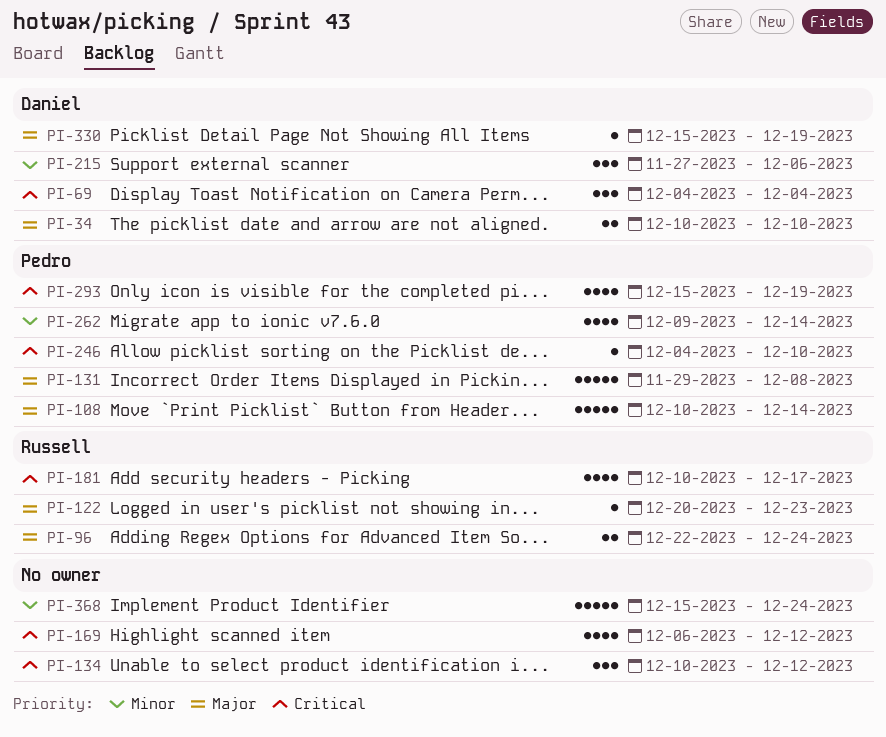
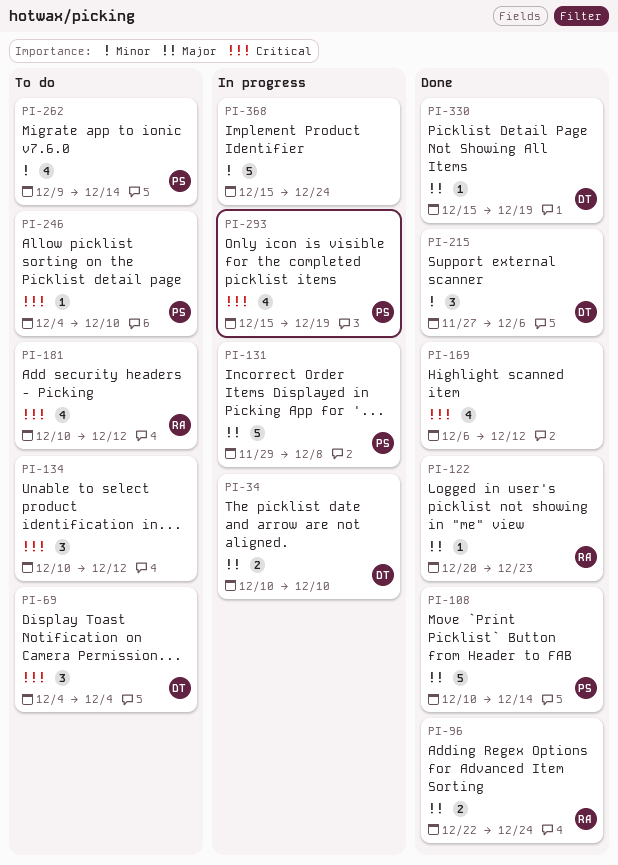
PI-181, due: Dec 17 -> Dec 12

